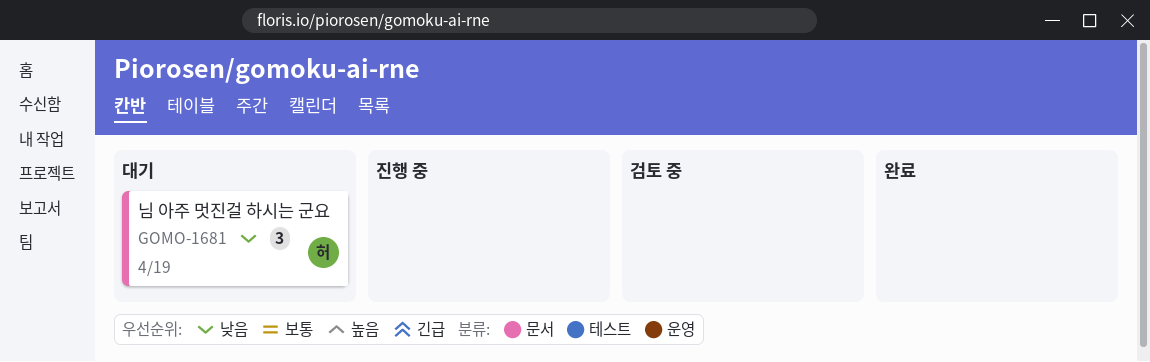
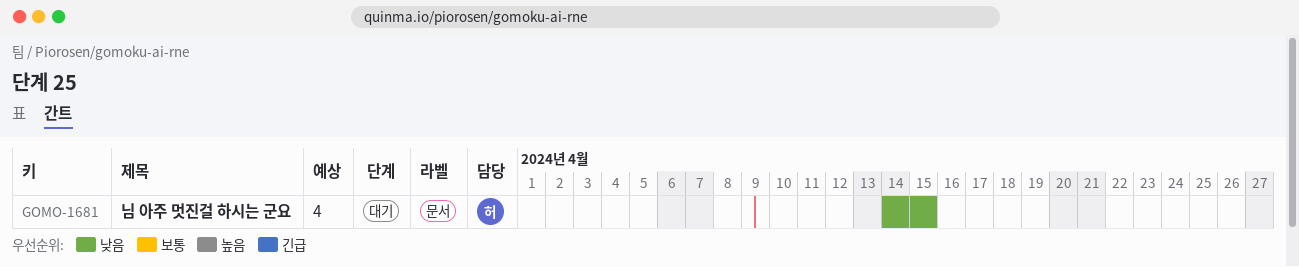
GOMO-1681, estimate: 3 -> 4
GOMO-1681, due: Apr 19 -> Apr 15

